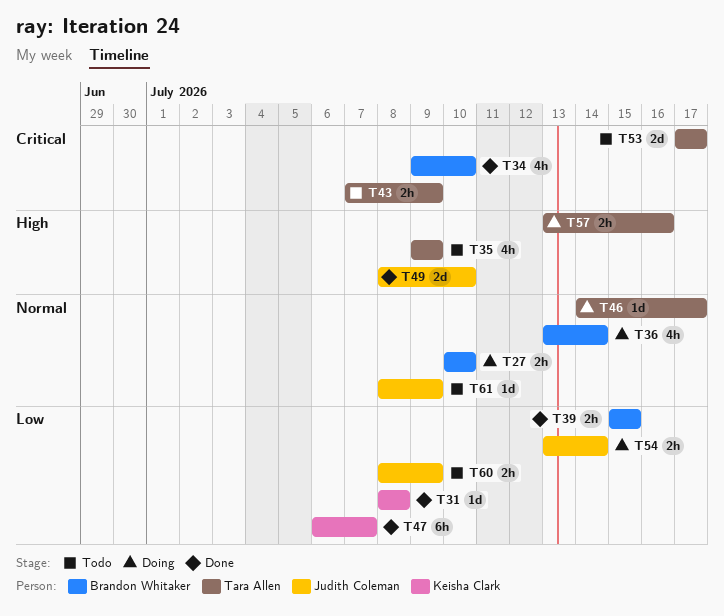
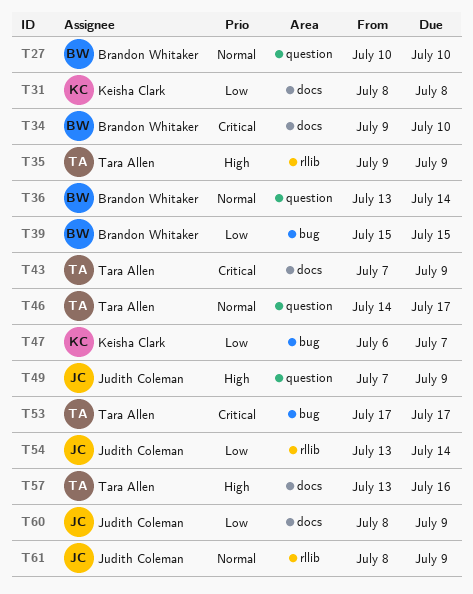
T49, start: Jul 8 -> Jul 7
T49, due: Jul 10 -> Jul 9

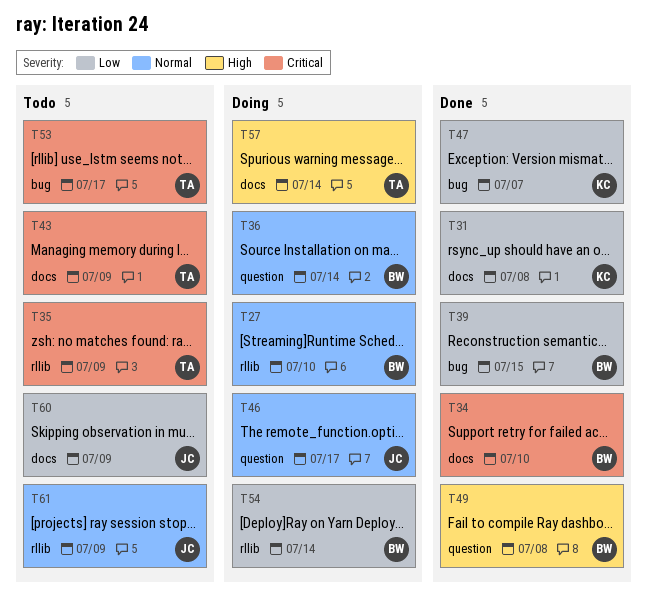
T27, label: question -> rllib
T35, priority: High -> Critical
T46, owner: Tara Allen -> Judith Coleman
T49, owner: Judith Coleman -> Brandon Whitaker
T49, due: Jul 9 -> Jul 8
T54, owner: Judith Coleman -> Brandon Whitaker
T57, due: Jul 16 -> Jul 14

